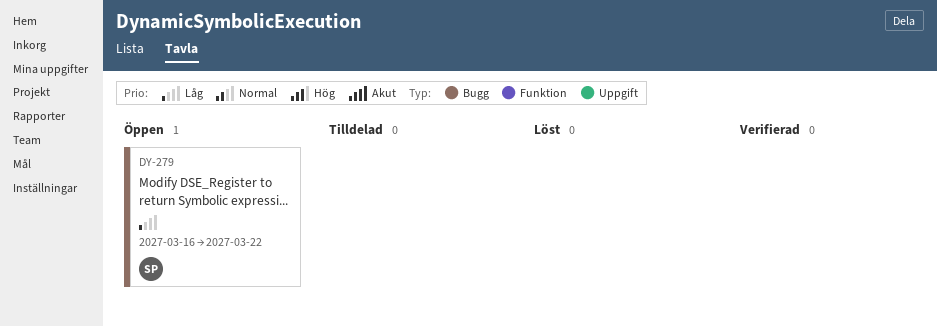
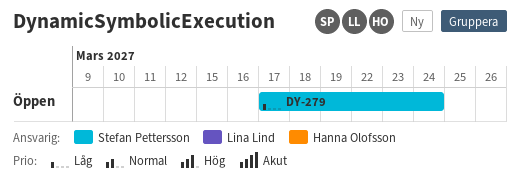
DY-279, start: Mar 16 -> Mar 17
DY-279, due: Mar 22 -> Mar 24

